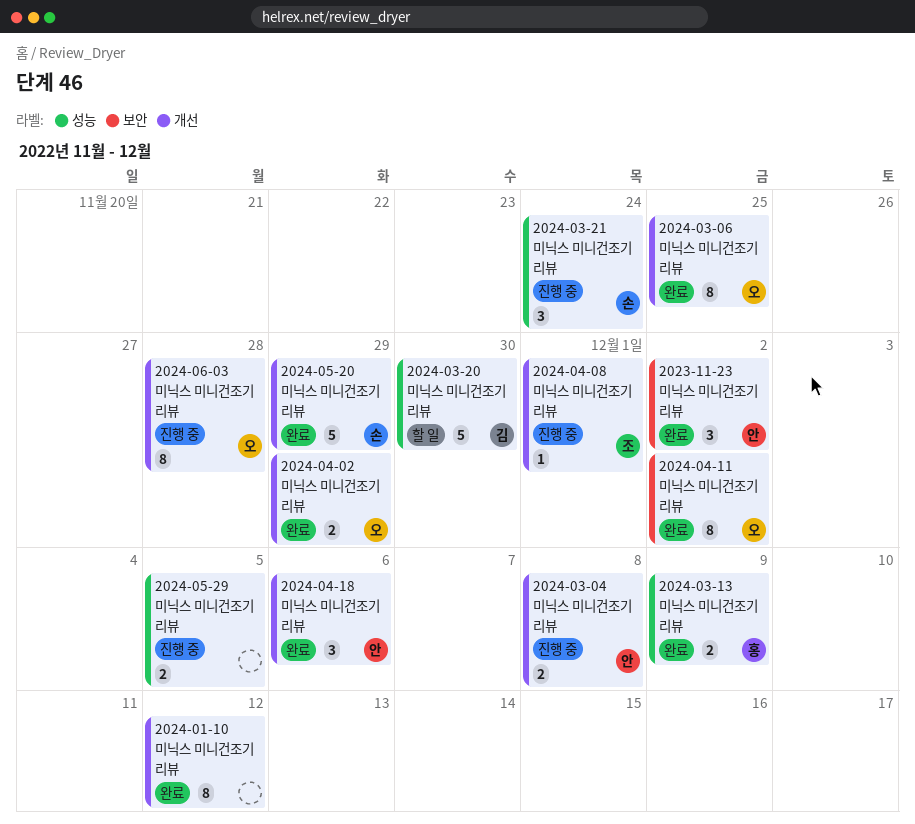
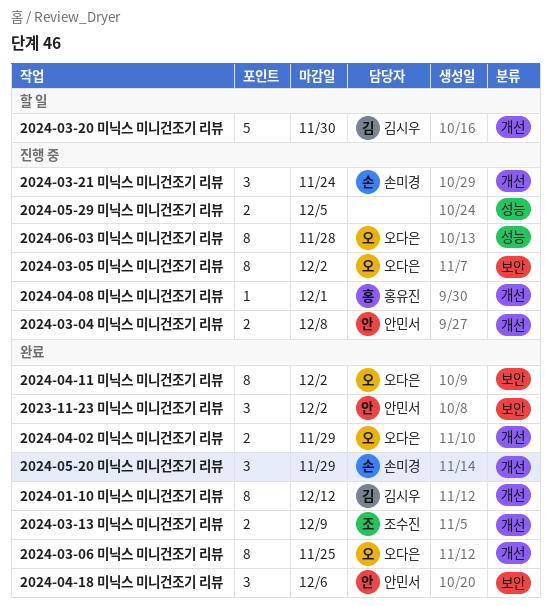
2024-01-10 미닉스 미니건조기 리뷰, owner: none -> 김시우
2024-03-05 미닉스 미니건조기 리뷰: none -> present
2024-03-13 미닉스 미니건조기 리뷰, owner: 홍유진 -> 조수진
2024-03-13 미닉스 미니건조기 리뷰, label: 성능 -> 개선
2024-03-20 미닉스 미니건조기 리뷰, label: 성능 -> 개선
2024-03-21 미닉스 미니건조기 리뷰, label: 성능 -> 개선
2024-04-08 미닉스 미니건조기 리뷰, owner: 조수진 -> 홍유진
2024-04-18 미닉스 미니건조기 리뷰, label: 개선 -> 보안
2024-05-20 미닉스 미니건조기 리뷰, estimate: 5 -> 3
2024-06-03 미닉스 미니건조기 리뷰, label: 개선 -> 성능

